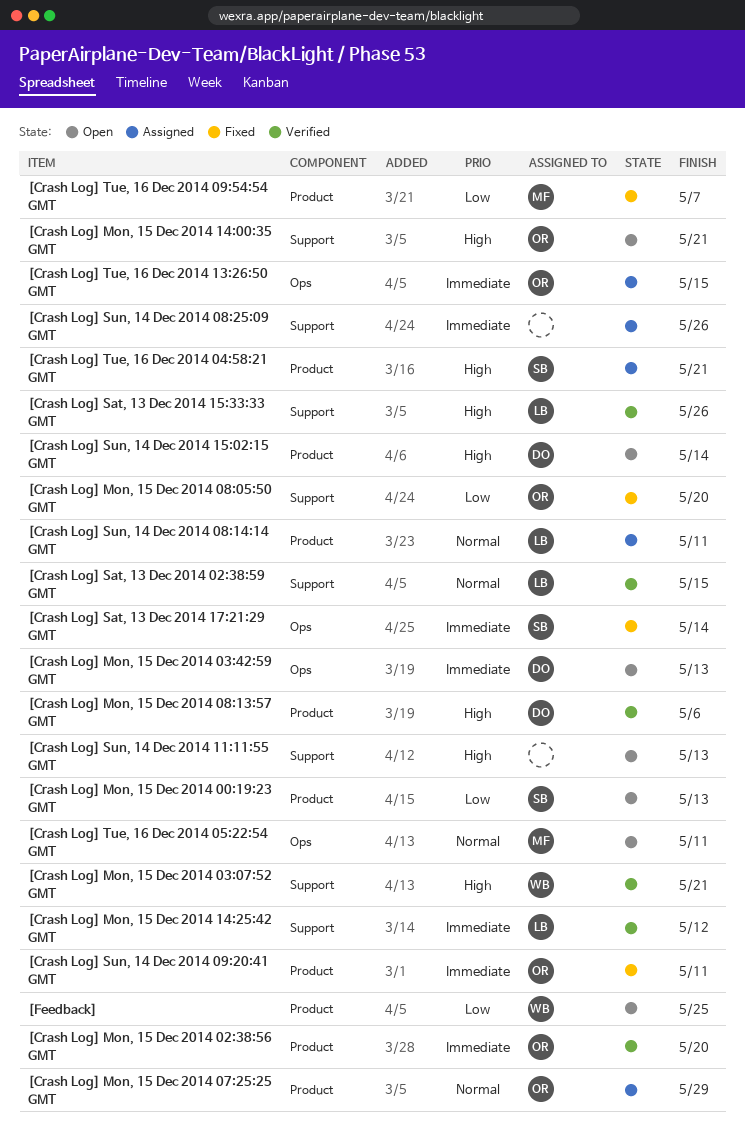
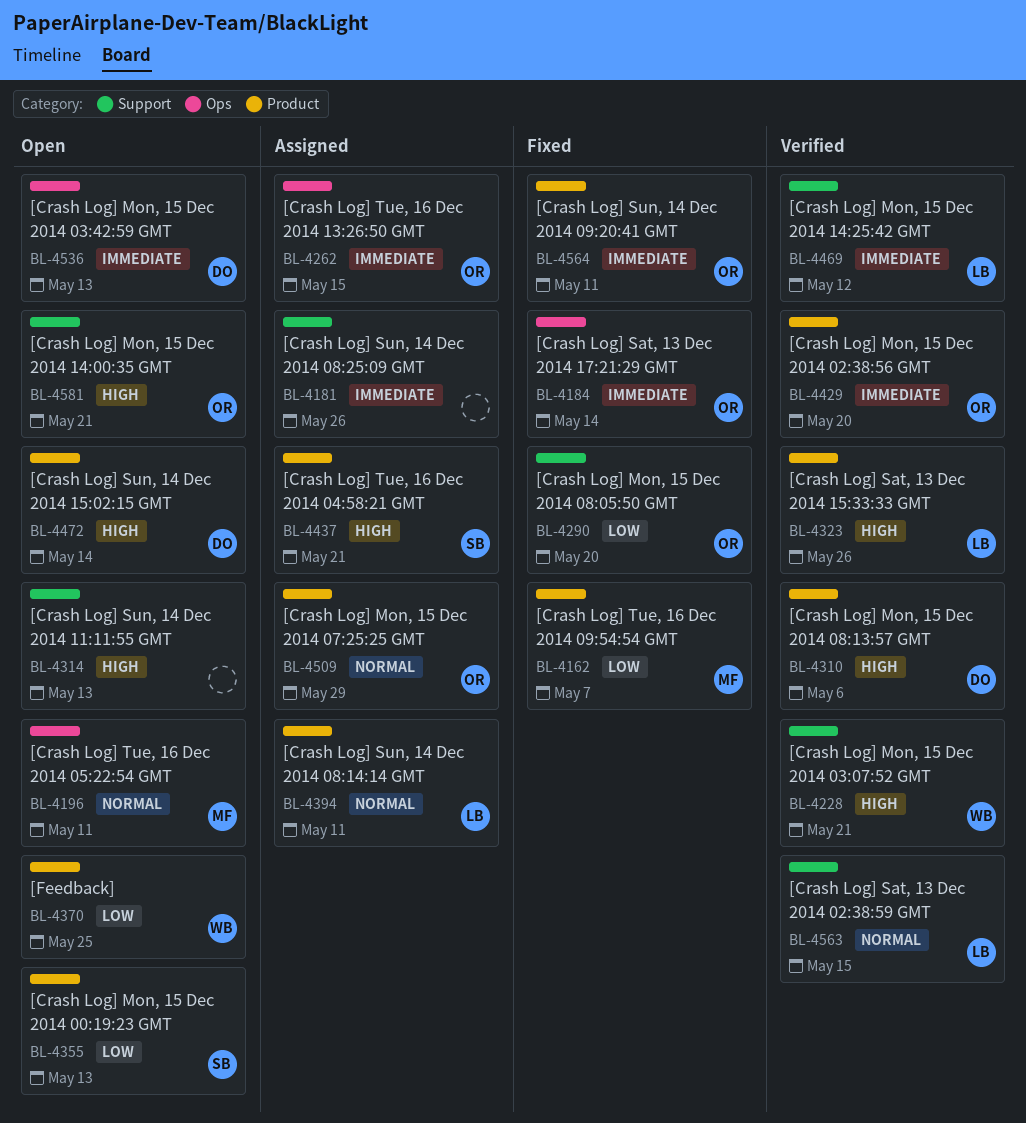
[Crash Log] Sat, 13 Dec 2014 15:33:33 GMT, label: Support -> Product
[Crash Log] Sat, 13 Dec 2014 17:21:29 GMT, owner: SB -> OR

